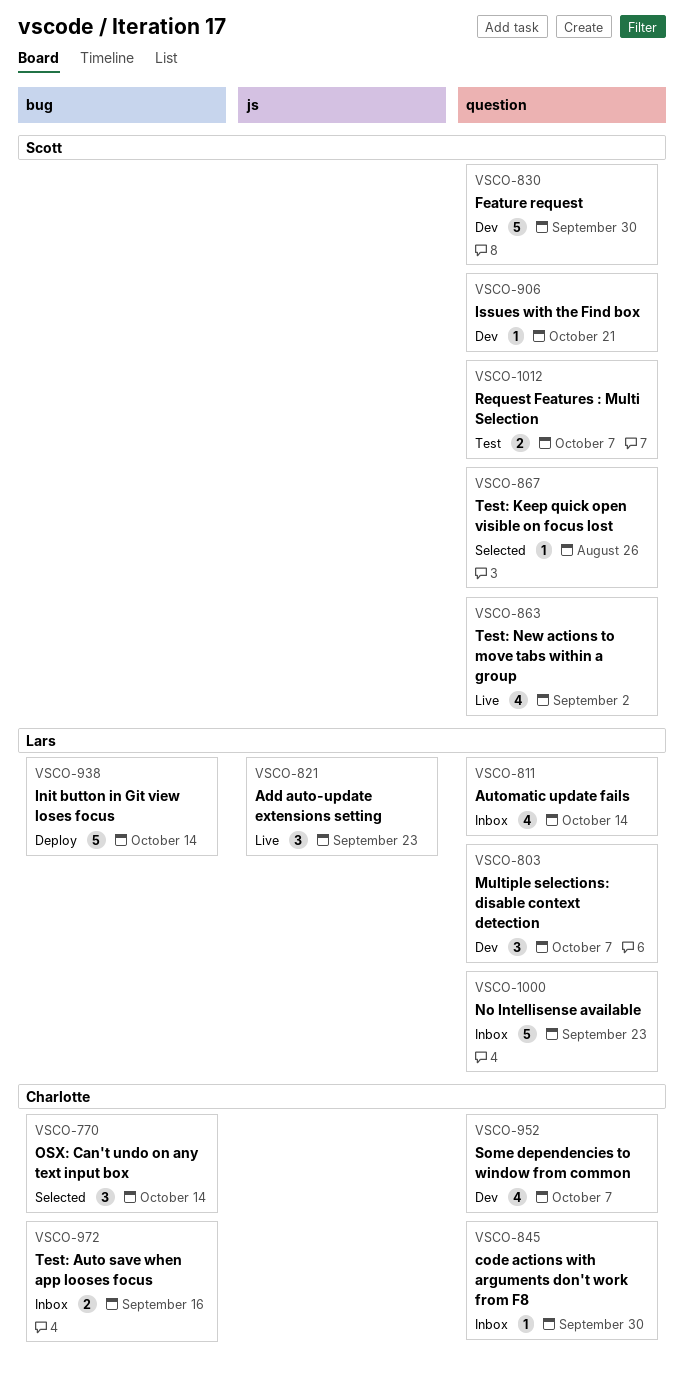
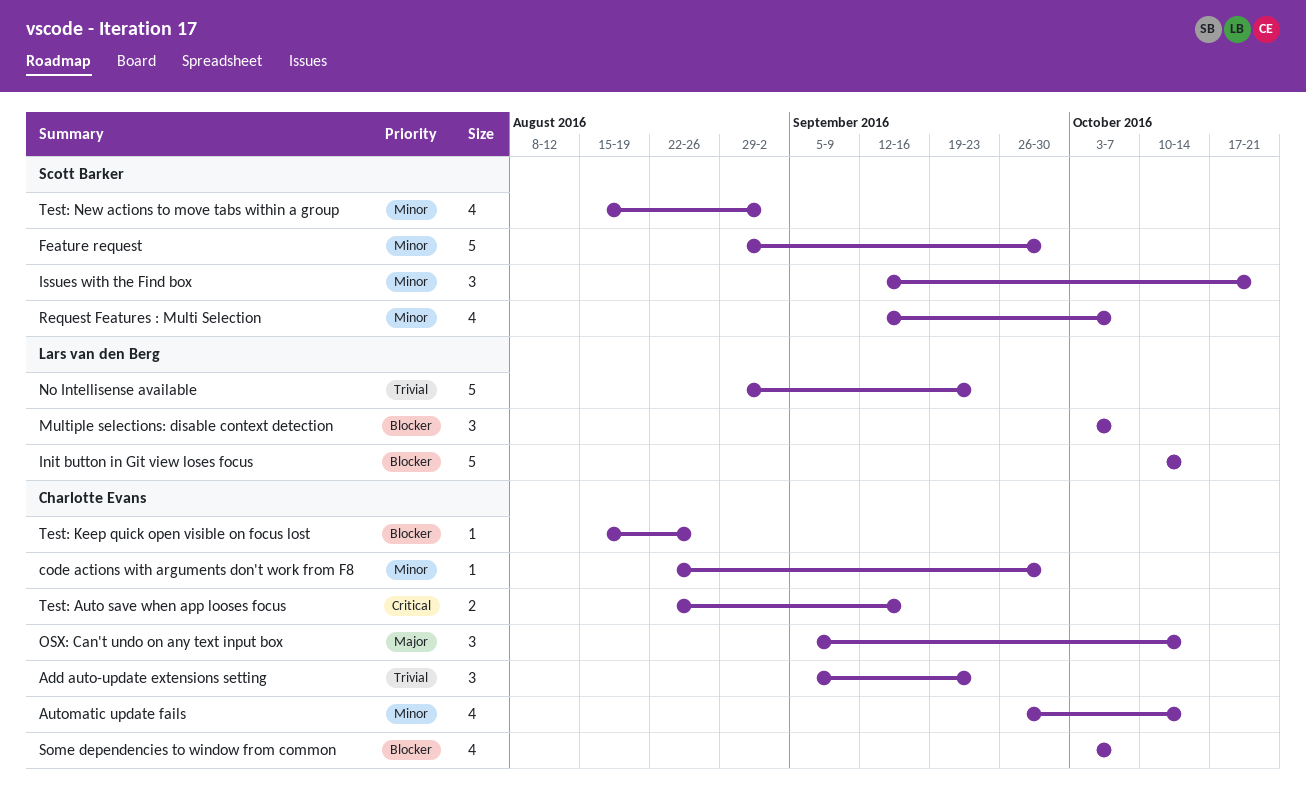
Add auto-update extensions setting, owner: Lars van den Berg -> Charlotte Evans
Automatic update fails, owner: Lars van den Berg -> Charlotte Evans
Issues with the Find box, estimate: 1 -> 3
Request Features : Multi Selection, estimate: 2 -> 4
Test: Keep quick open visible on focus lost, owner: Scott Barker -> Charlotte Evans

